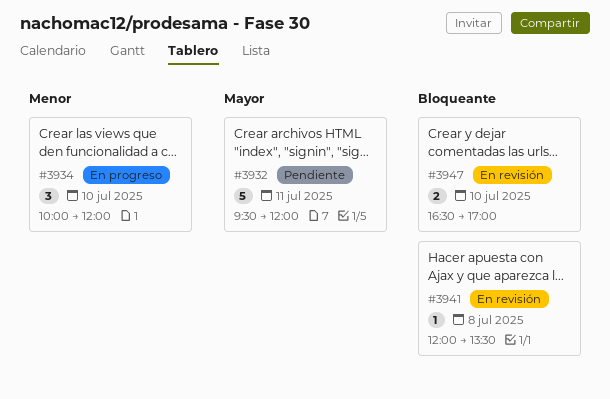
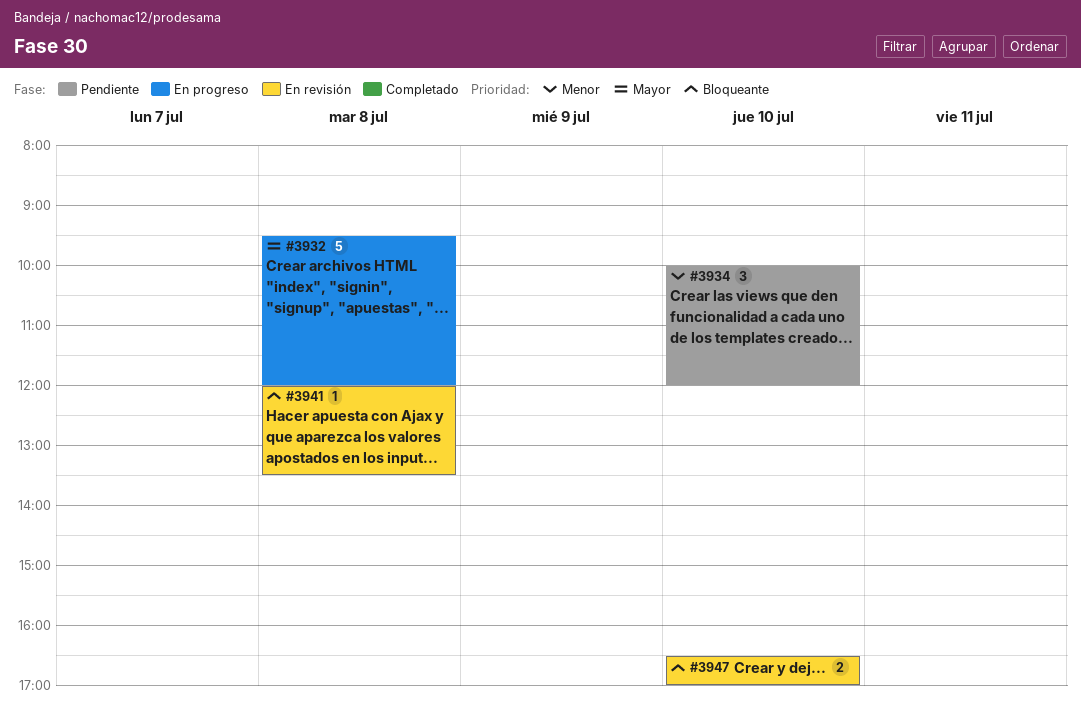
#3932, status: Pendiente -> En progreso
#3932, day: Jul 11 -> Jul 8
#3934, status: En progreso -> Pendiente

